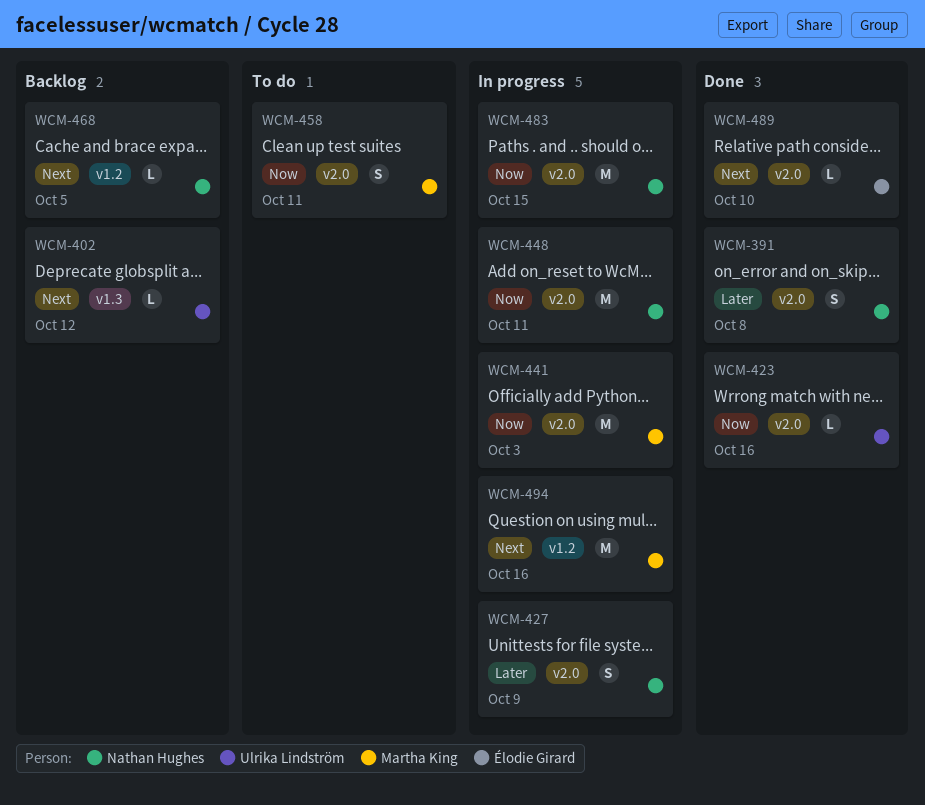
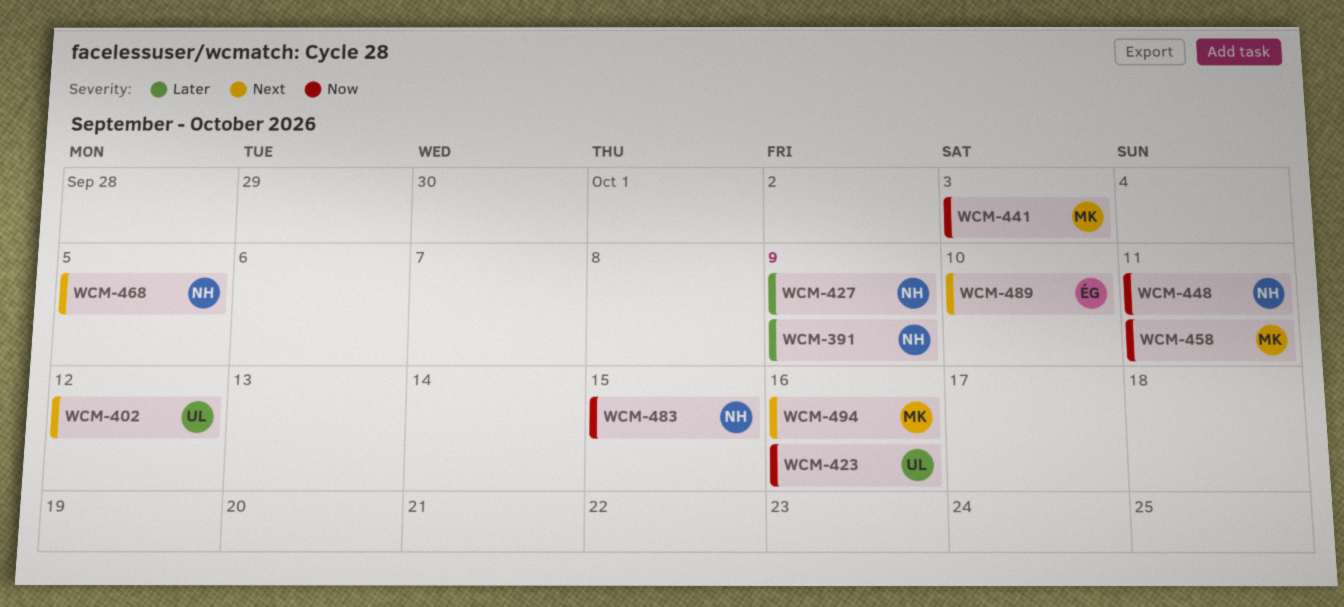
WCM-391, due: Oct 8 -> Oct 9

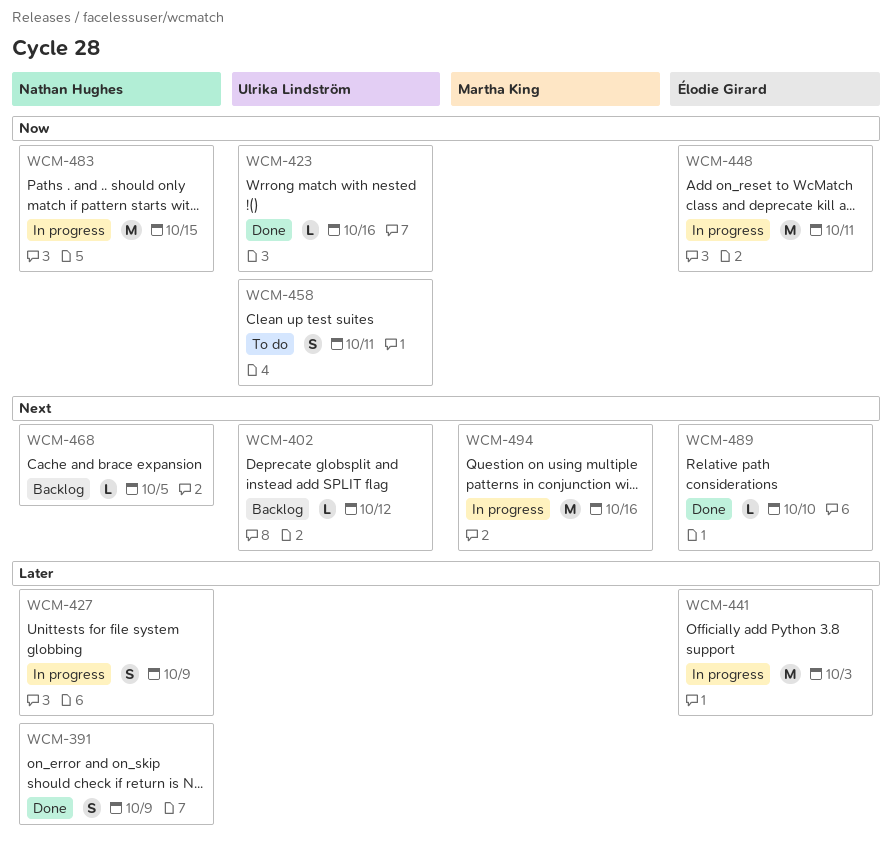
WCM-441, owner: Martha King -> Élodie Girard
WCM-441, priority: Now -> Later
WCM-448, owner: Nathan Hughes -> Élodie Girard
WCM-458, owner: Martha King -> Ulrika Lindström

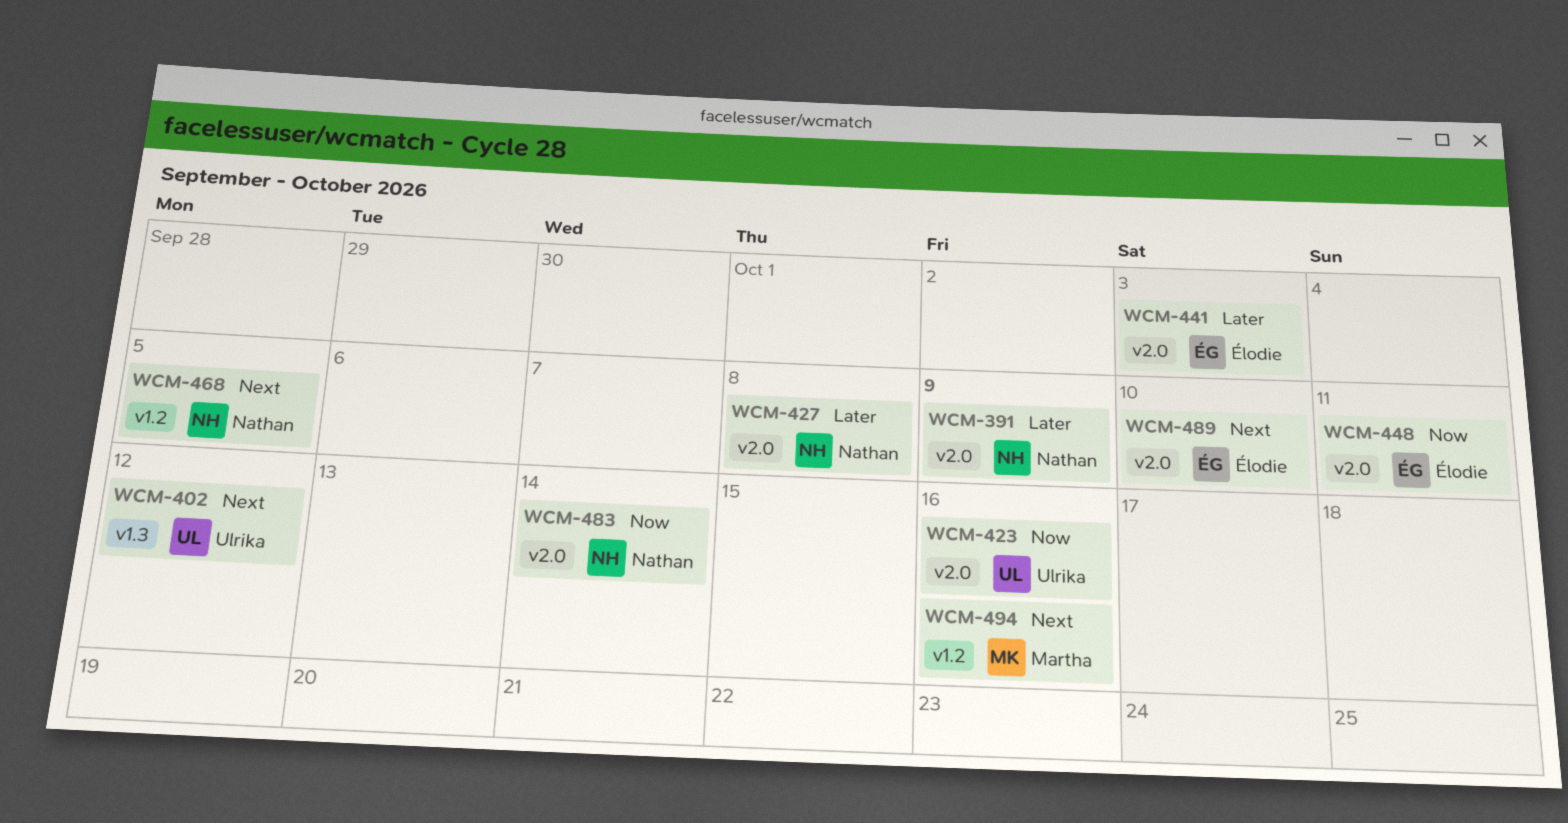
WCM-427, due: Oct 9 -> Oct 8
WCM-458: present -> none
WCM-483, due: Oct 15 -> Oct 14

